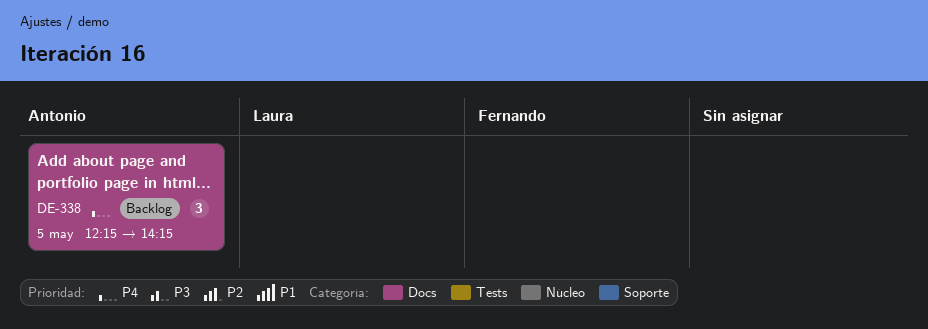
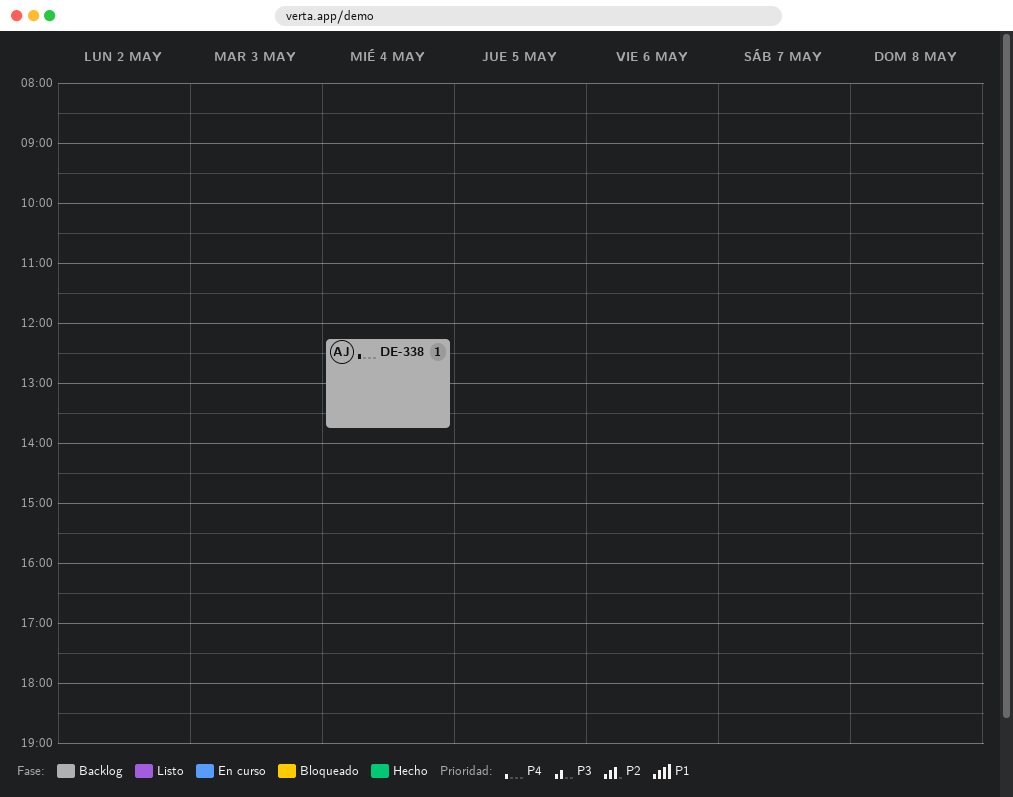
DE-338, estimate: 3 -> 1
DE-338, day: May 5 -> May 4
DE-338, ends: 14:15 -> 13:45

